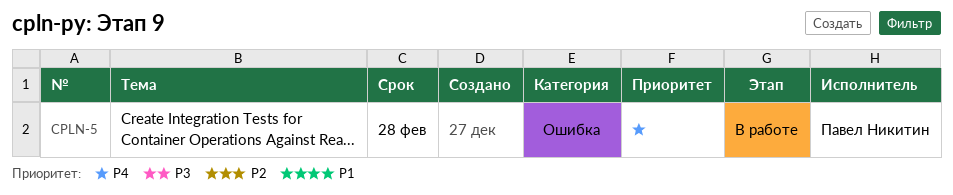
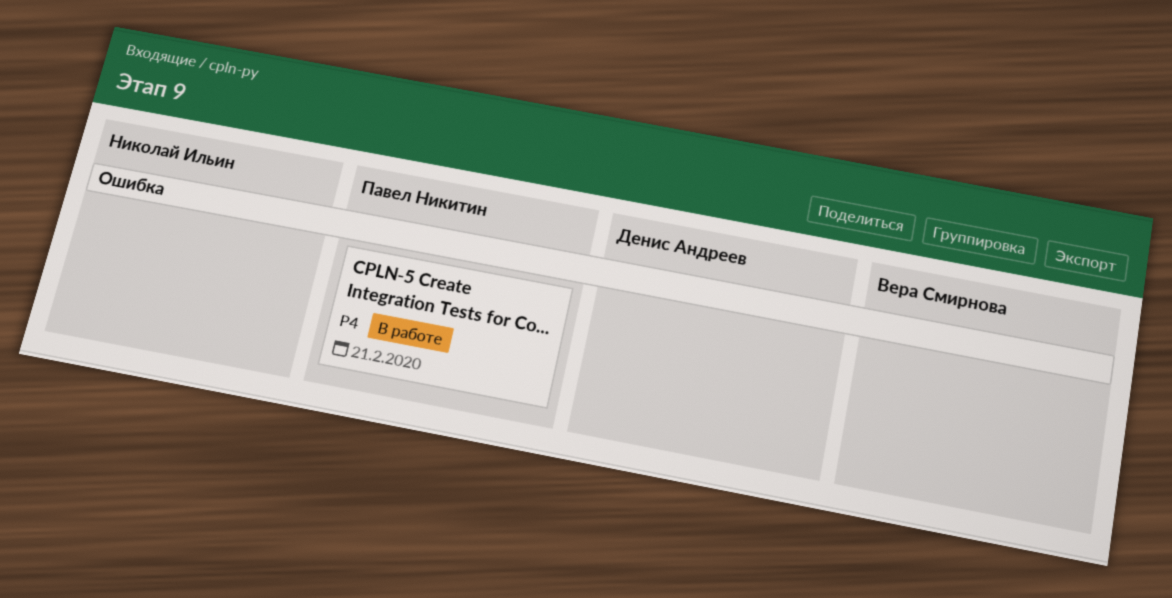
CPLN-5, due: Feb 28 -> Feb 21

